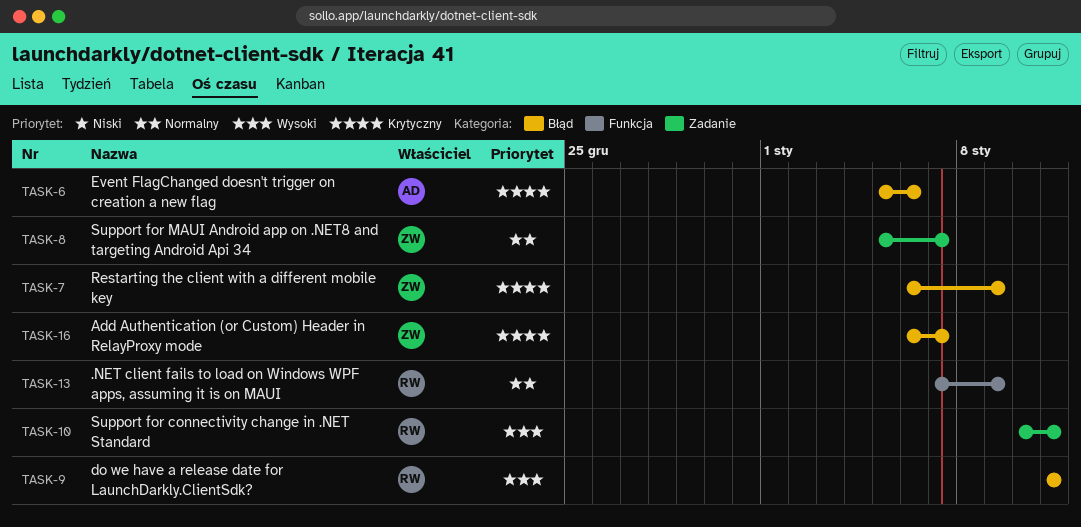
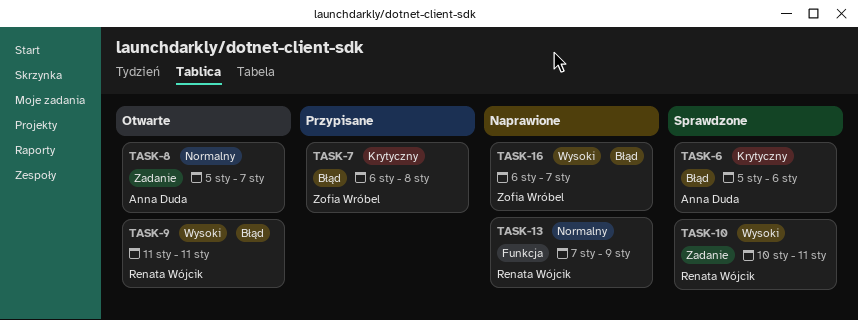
TASK-7, due: Jan 9 -> Jan 8
TASK-8, owner: Zofia Wróbel -> Anna Duda
TASK-16, priority: Krytyczny -> Wysoki

